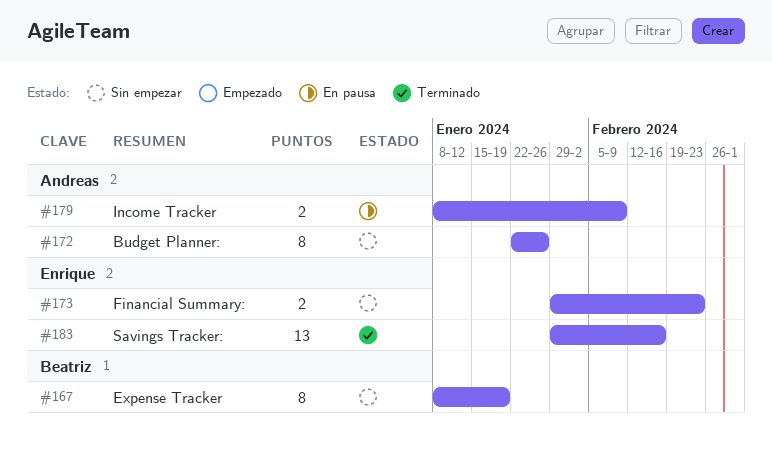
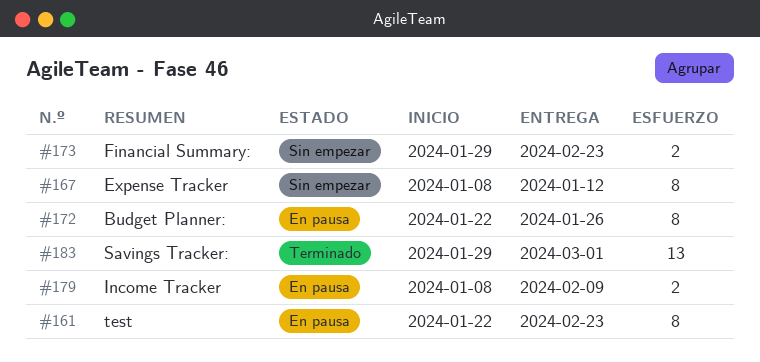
#161: none -> present
#167, due: Jan 19 -> Jan 12
#172, status: Sin empezar -> En pausa
#183, due: Feb 16 -> Mar 1

